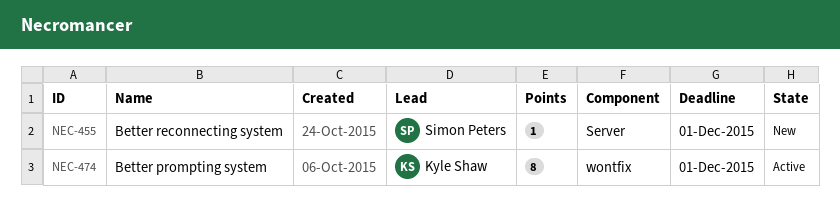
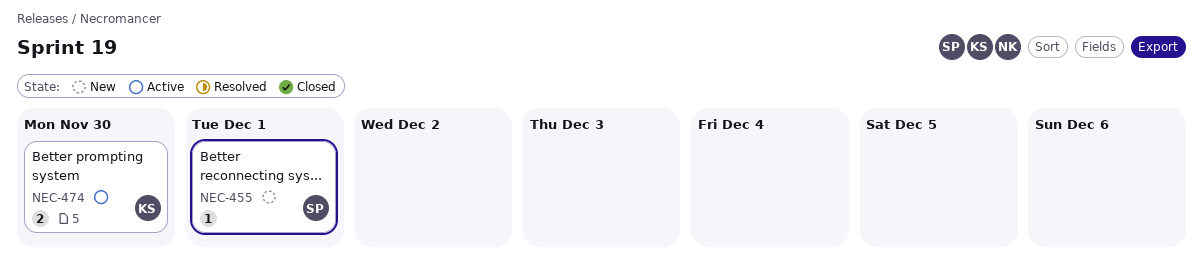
NEC-474, estimate: 8 -> 2
NEC-474, due: Dec 1 -> Nov 30

